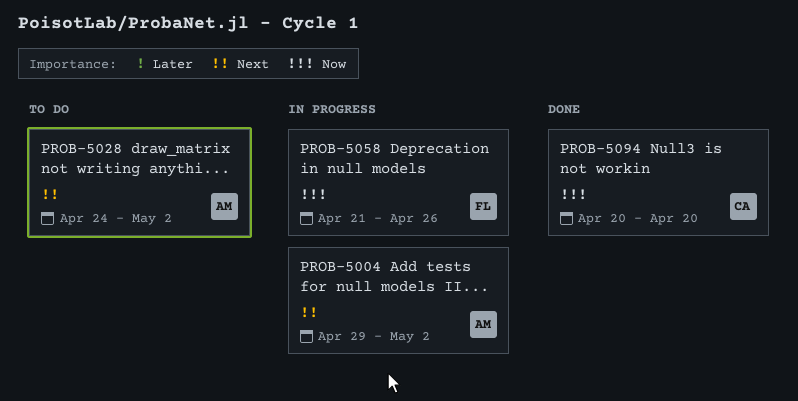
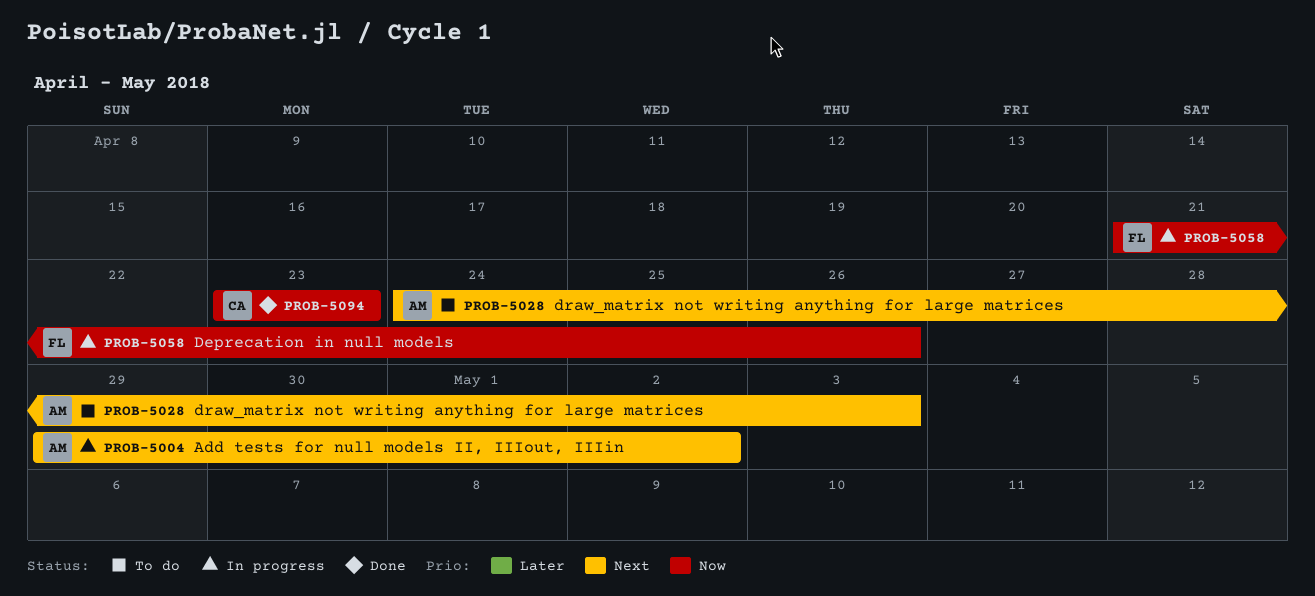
PROB-5028, due: May 2 -> May 3
PROB-5094, start: Apr 20 -> Apr 23
PROB-5094, due: Apr 20 -> Apr 23

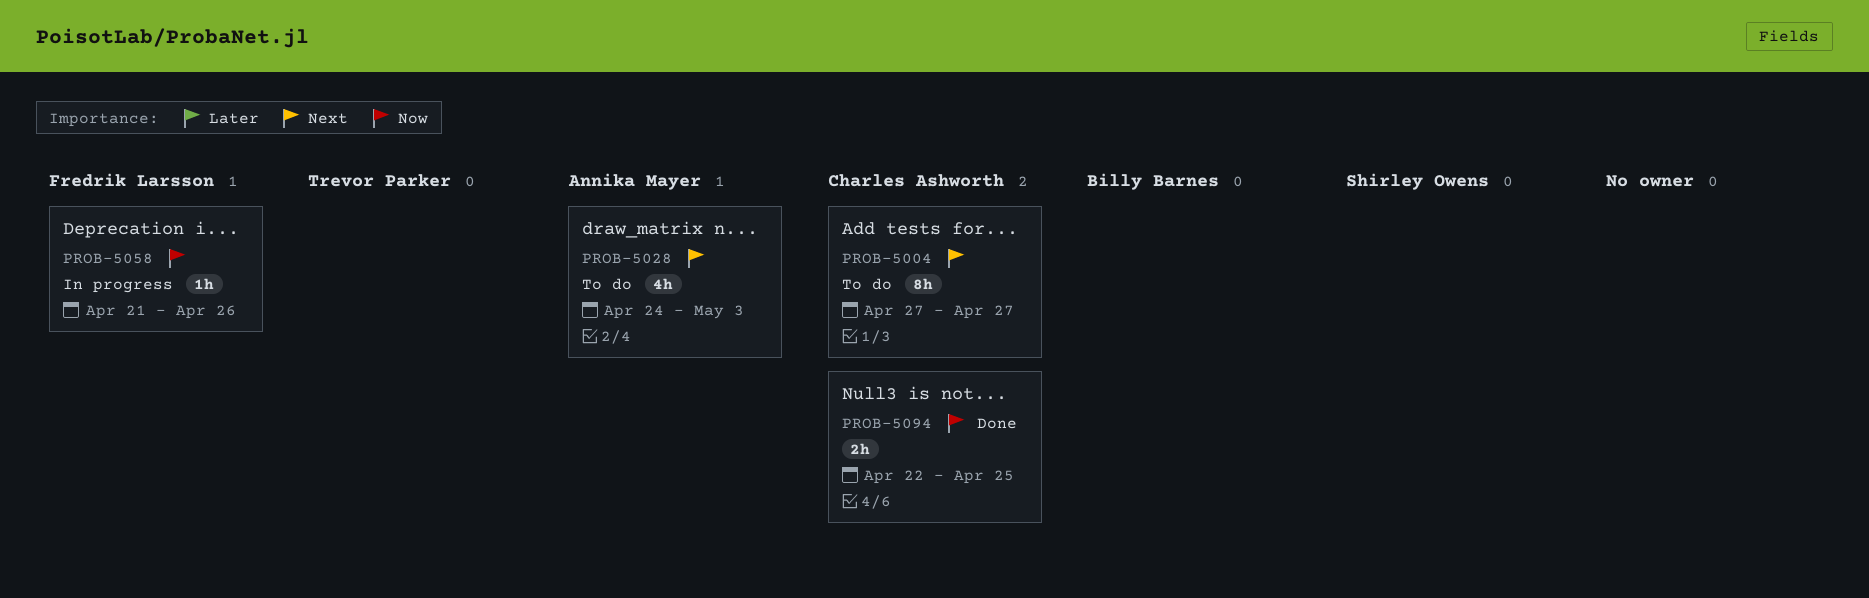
PROB-5004, status: In progress -> To do
PROB-5004, owner: Annika Mayer -> Charles Ashworth
PROB-5004, start: Apr 29 -> Apr 27
PROB-5004, due: May 2 -> Apr 27
PROB-5094, start: Apr 23 -> Apr 22
PROB-5094, due: Apr 23 -> Apr 25

